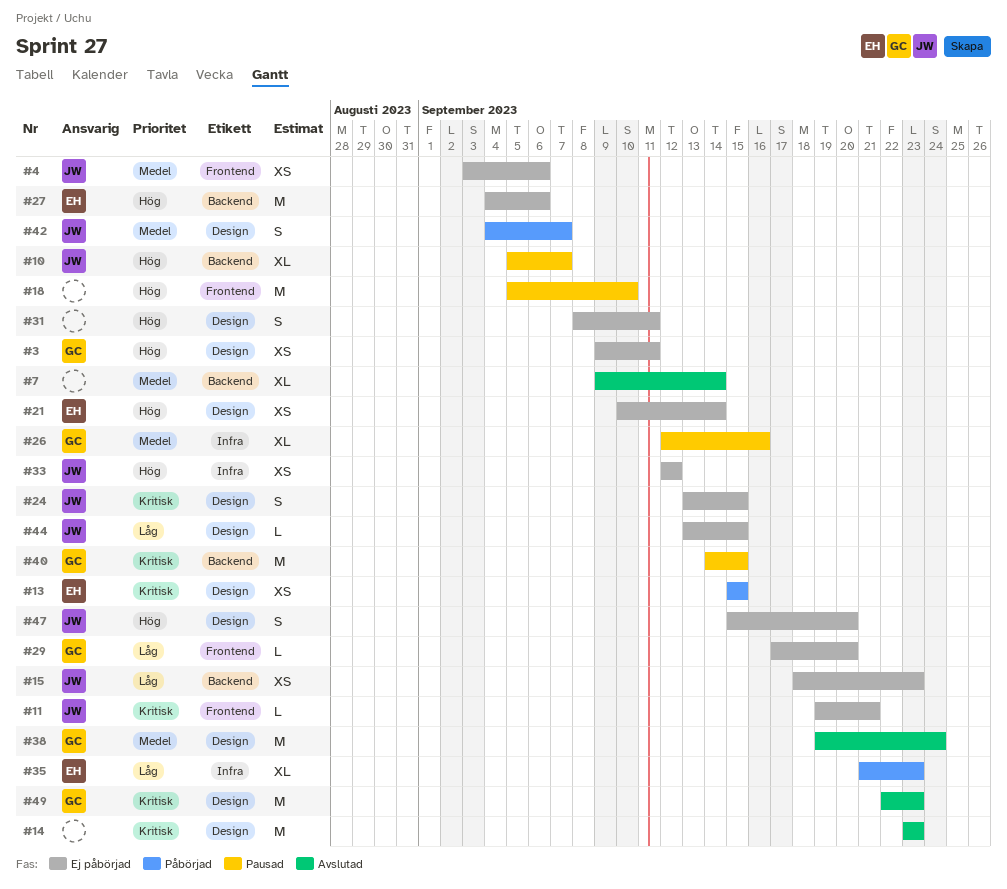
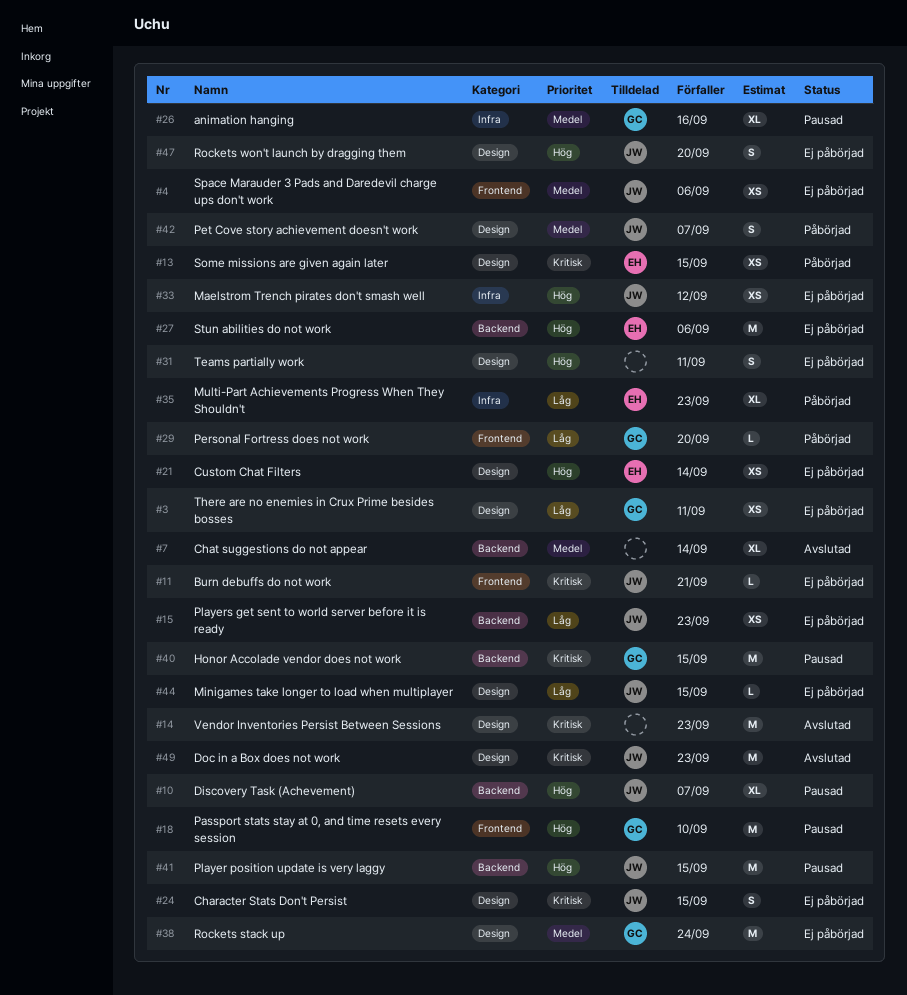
#3, priority: Hög -> Låg
#18, owner: none -> GC
#29, status: Ej påbörjad -> Påbörjad
#38, status: Avslutad -> Ej påbörjad
#41: none -> present
#49, owner: GC -> JW

